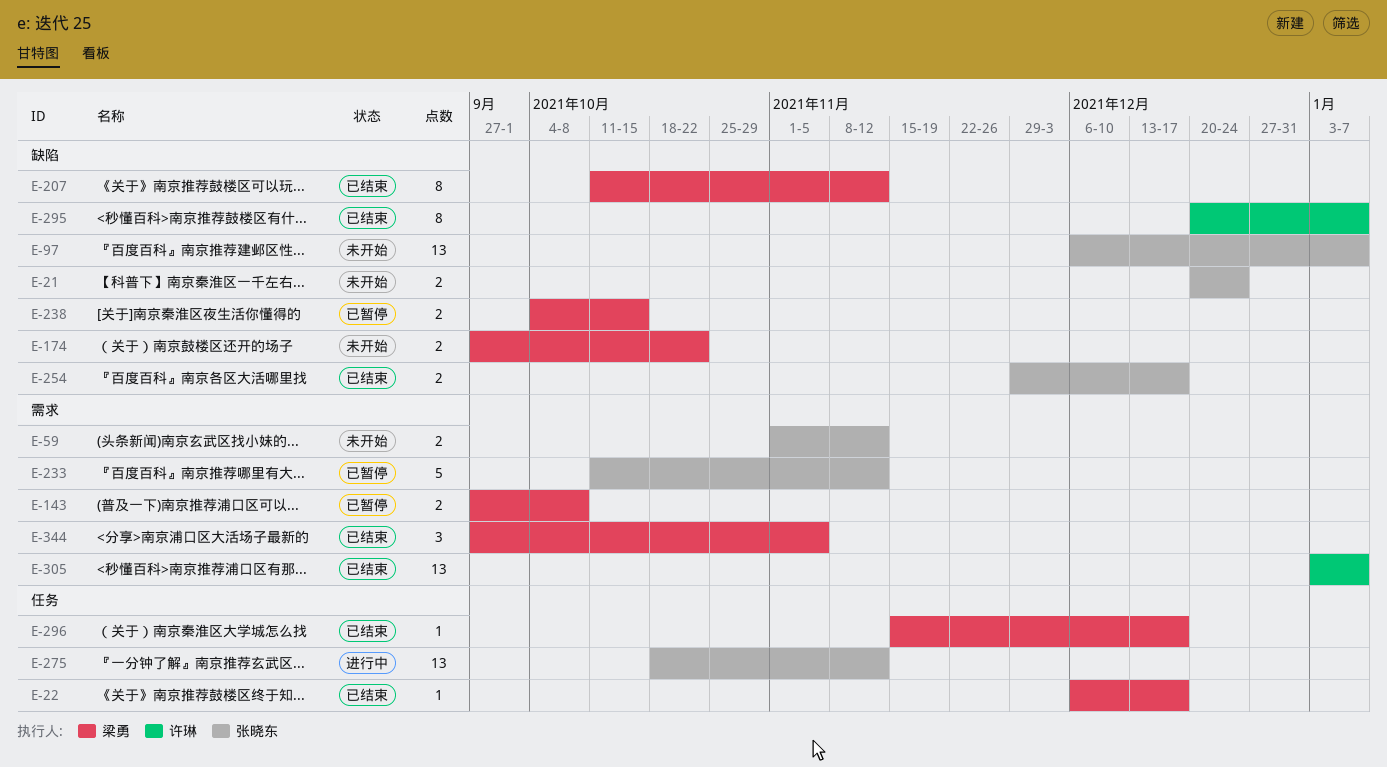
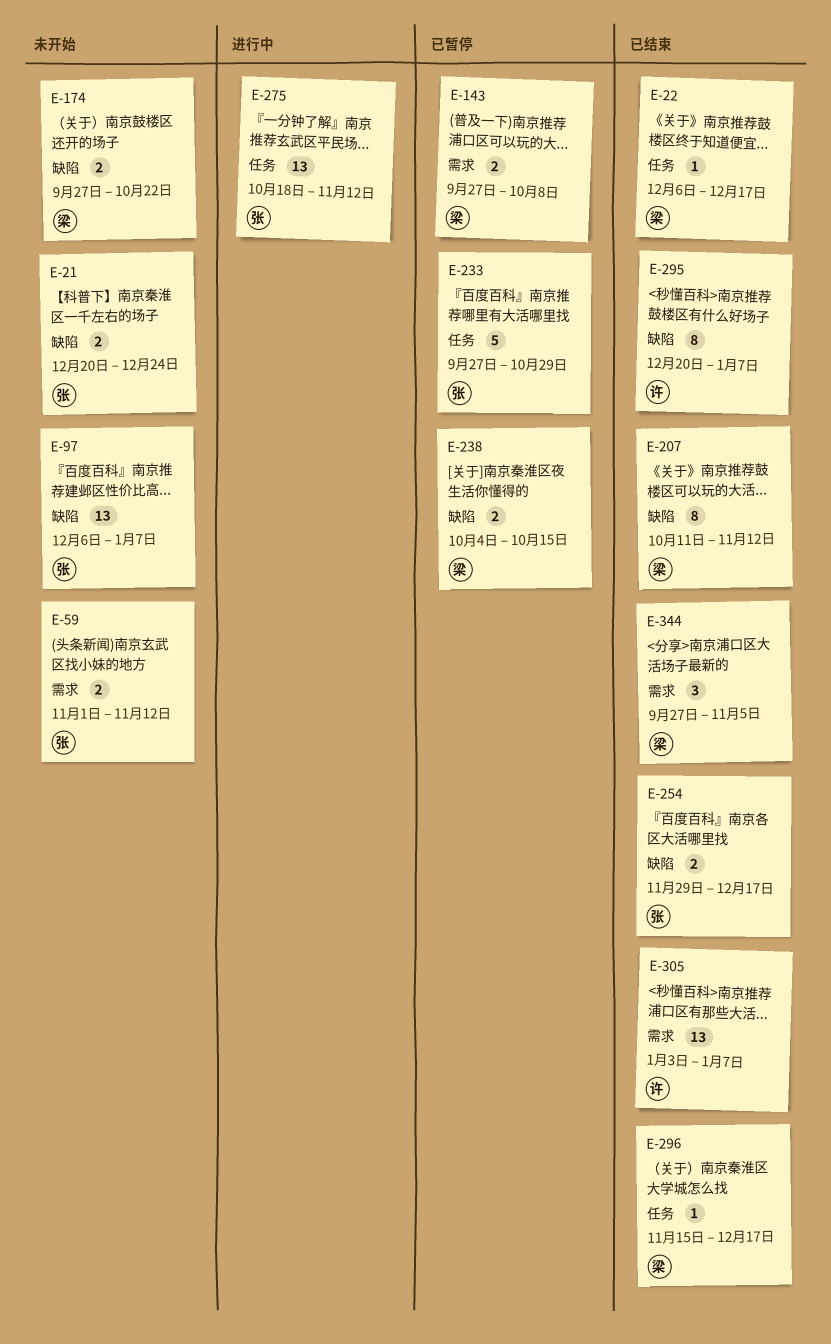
E-233, label: 需求 -> 任务
E-233, start: Oct 11 -> Sep 27
E-233, due: Nov 12 -> Oct 29

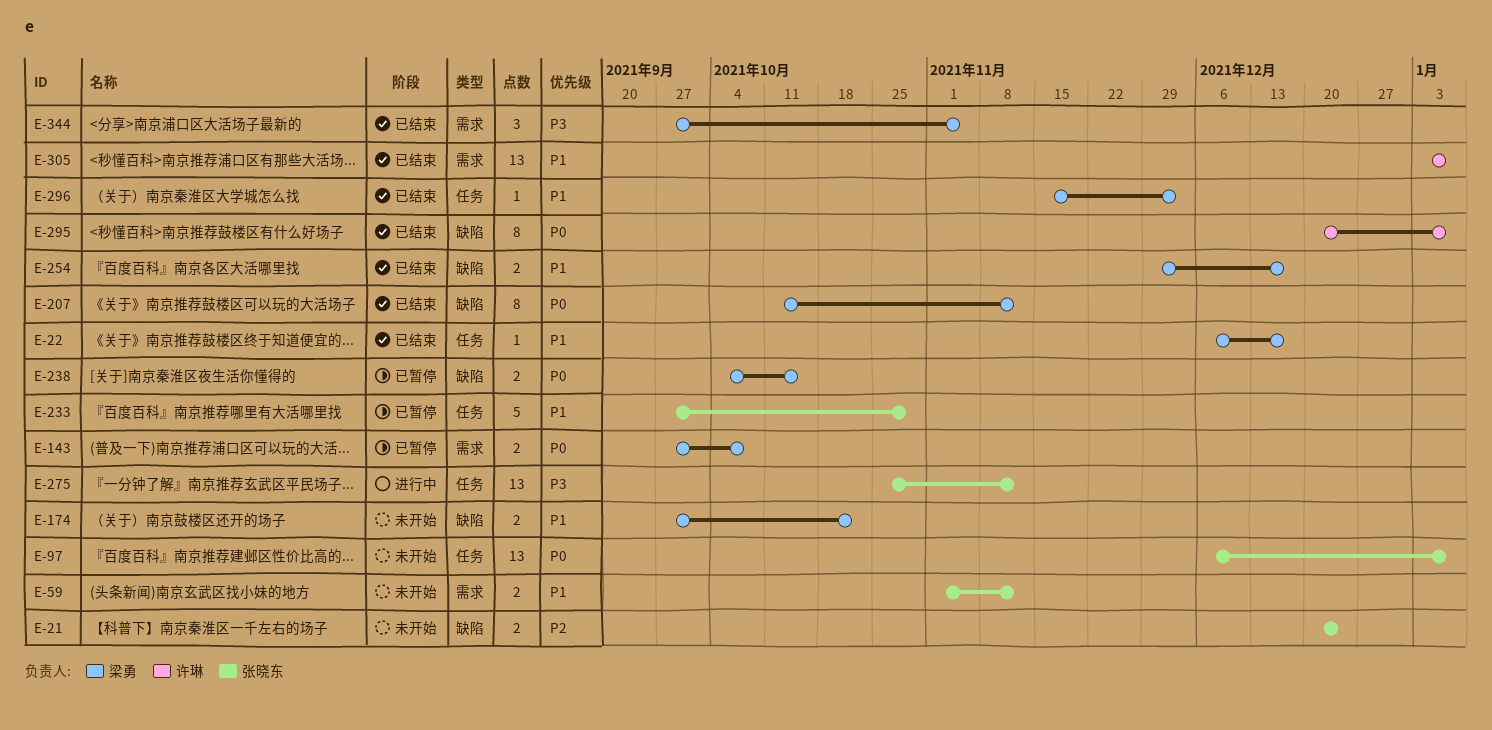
E-97, label: 缺陷 -> 任务
E-254, owner: 张晓东 -> 梁勇
E-275, start: Oct 18 -> Oct 25
E-296, due: Dec 17 -> Dec 3

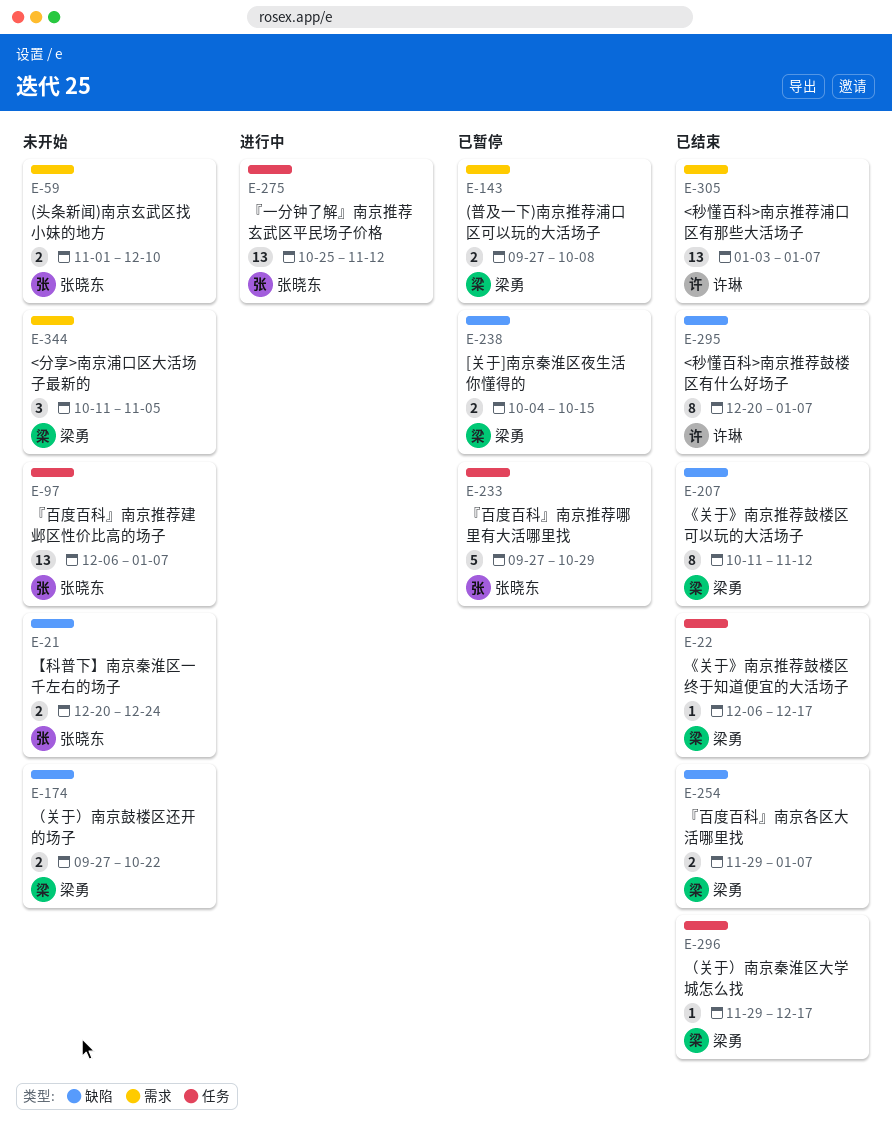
E-59, due: Nov 12 -> Dec 10
E-254, due: Dec 17 -> Jan 7
E-296, start: Nov 15 -> Nov 29
E-296, due: Dec 3 -> Dec 17
E-344, status: 已结束 -> 未开始
E-344, start: Sep 27 -> Oct 11

